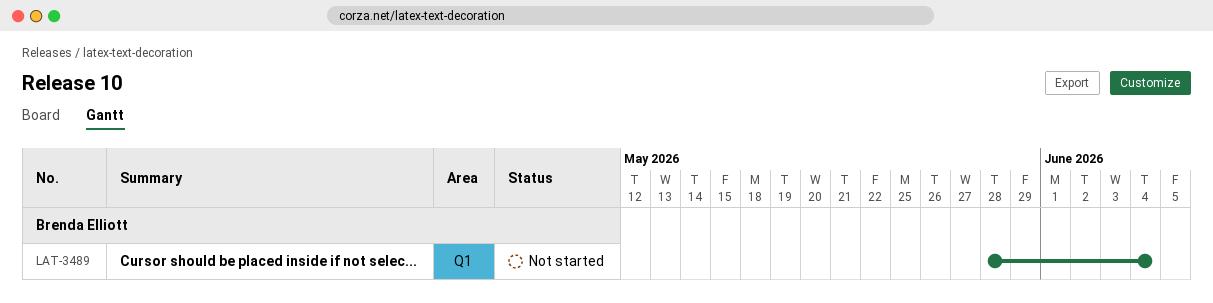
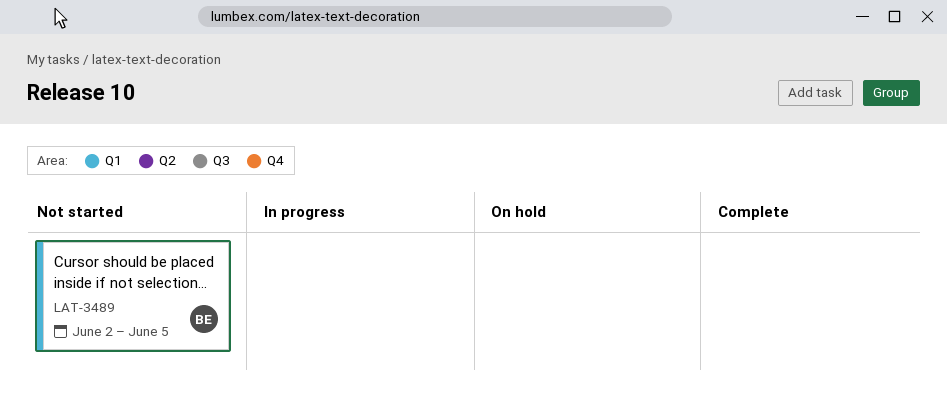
LAT-3489, start: May 28 -> Jun 2
LAT-3489, due: Jun 4 -> Jun 5

